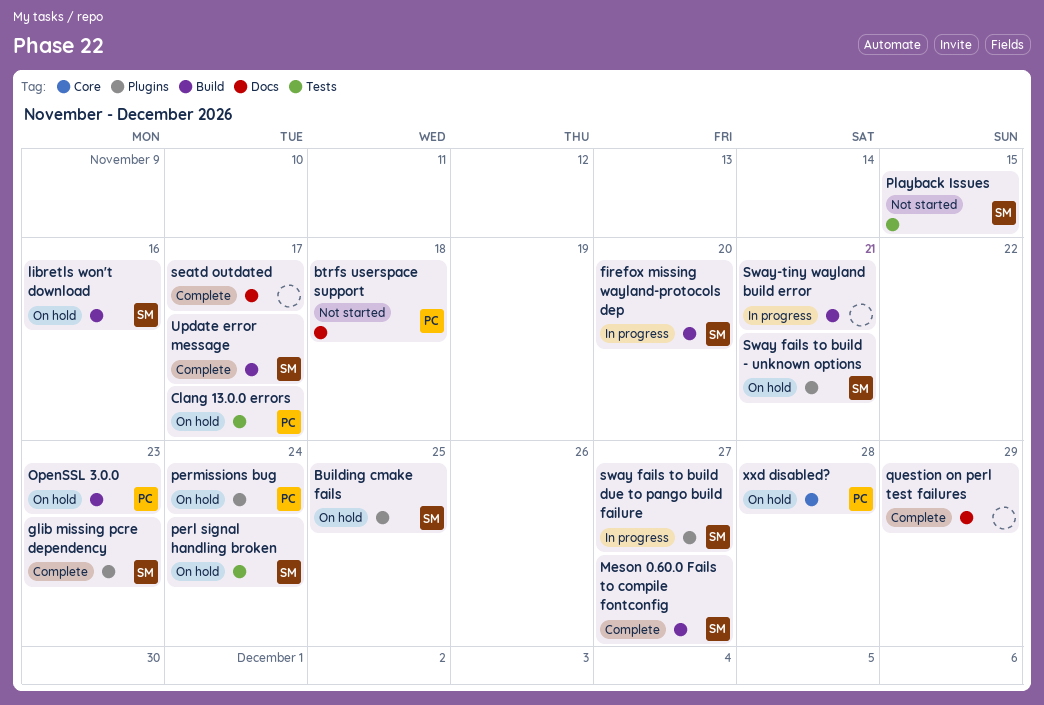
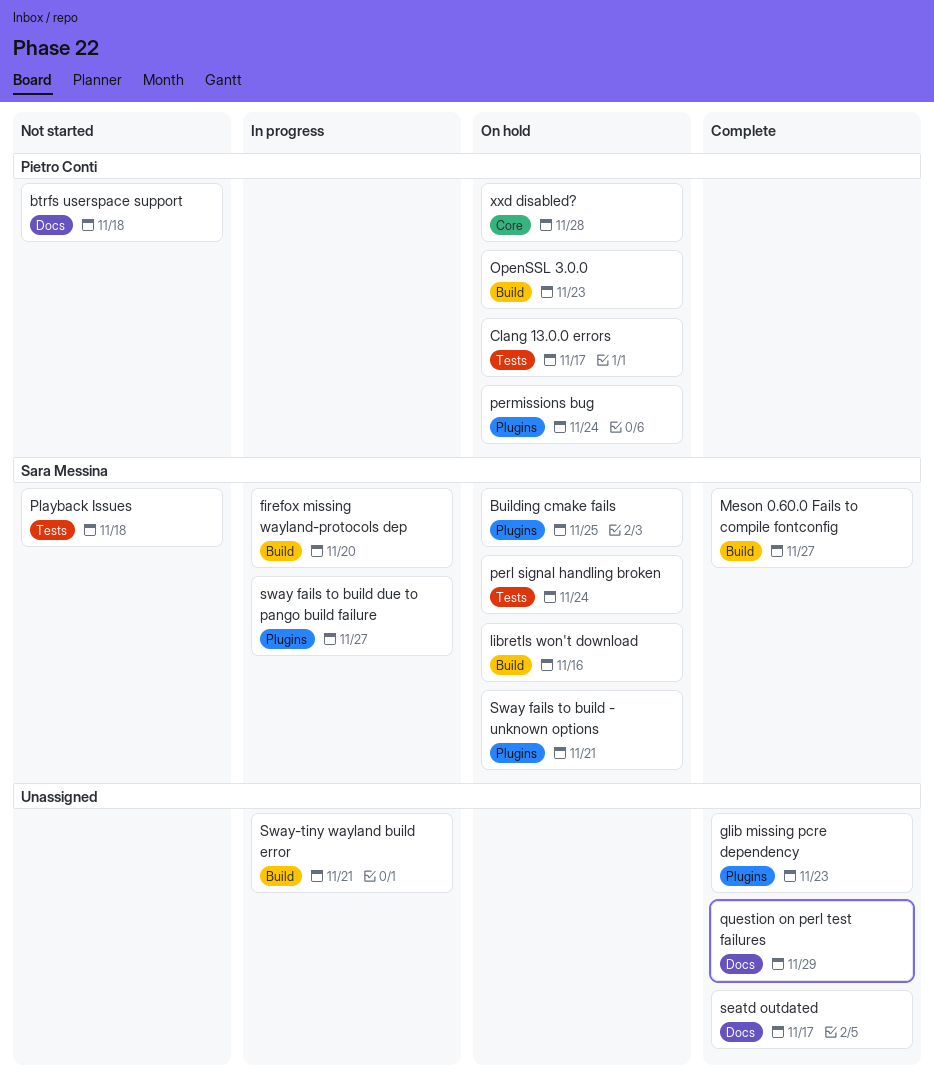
glib missing pcre dependency, owner: Sara Messina -> none
Playback Issues, due: Nov 15 -> Nov 18
Update error message: present -> none

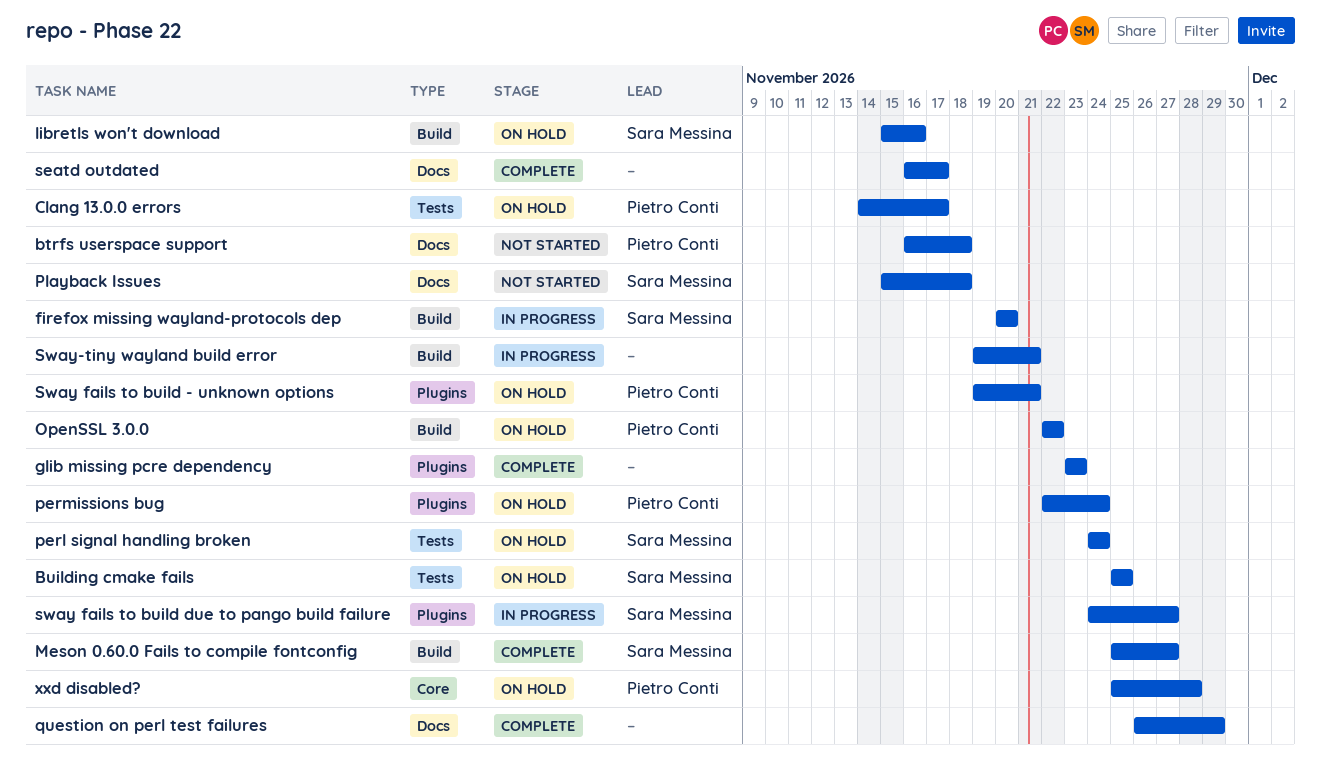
Building cmake fails, label: Plugins -> Tests
OpenSSL 3.0.0, due: Nov 23 -> Nov 22
Playback Issues, label: Tests -> Docs
Sway fails to build - unknown options, owner: Sara Messina -> Pietro Conti

